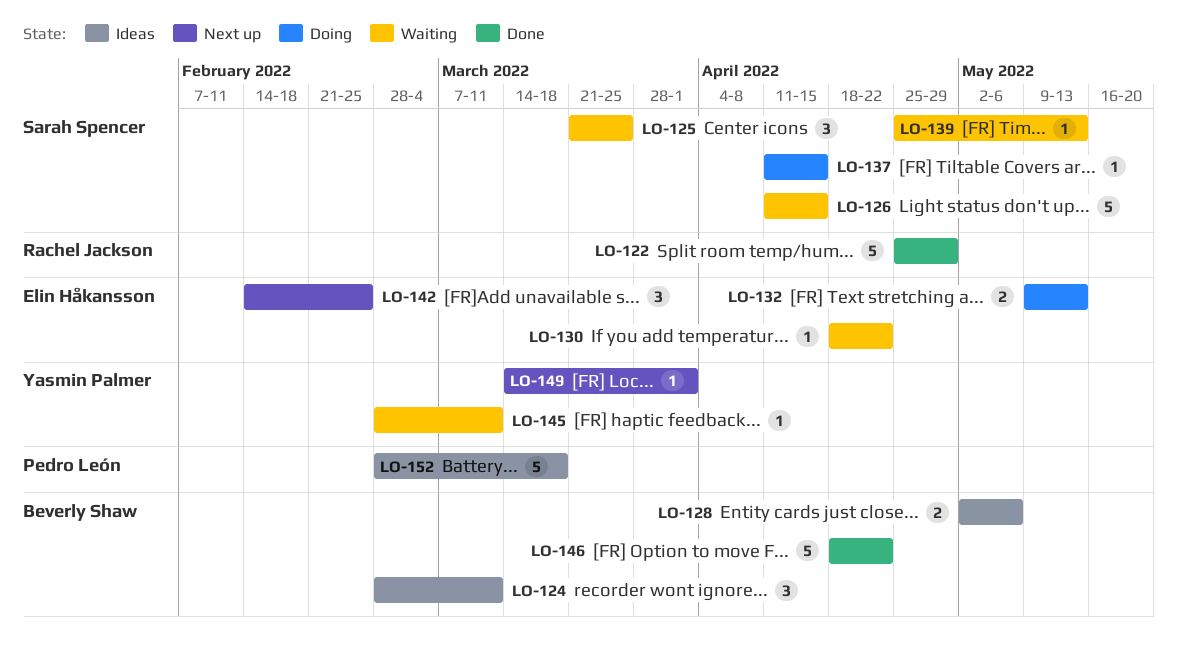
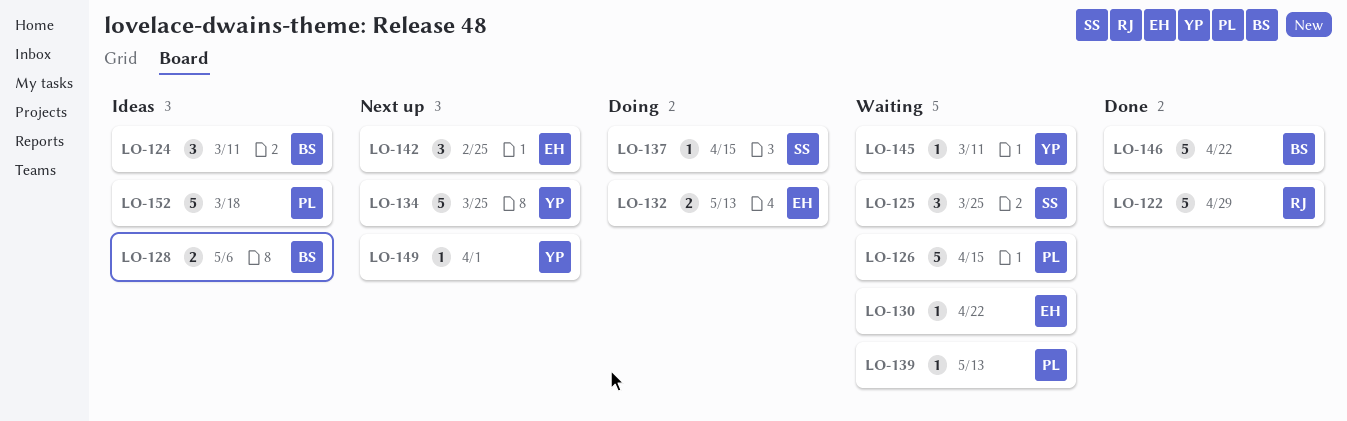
LO-126, owner: Sarah Spencer -> Pedro León
LO-134: none -> present
LO-139, owner: Sarah Spencer -> Pedro León

